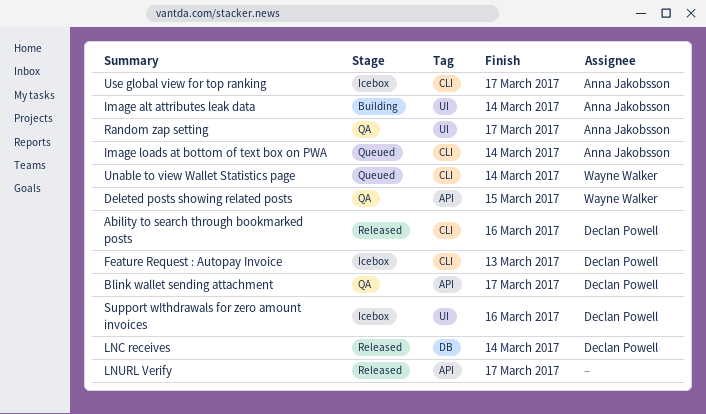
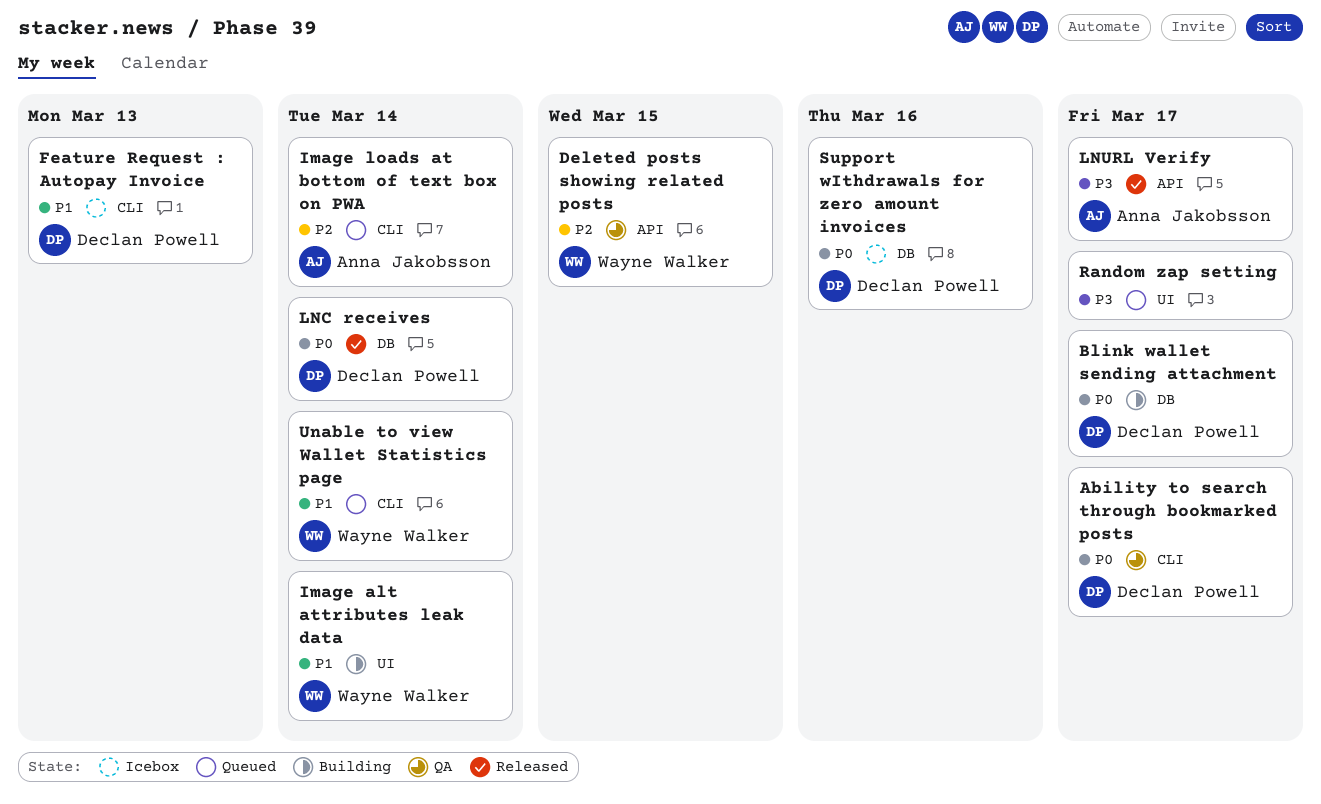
Ability to search through bookmarked posts, status: Released -> QA
Ability to search through bookmarked posts, due: Mar 16 -> Mar 17
Blink wallet sending attachment, status: QA -> Building
Blink wallet sending attachment, label: API -> DB
Image alt attributes leak data, owner: Anna Jakobsson -> Wayne Walker
LNURL Verify, owner: none -> Anna Jakobsson
Random zap setting, status: QA -> Queued
Random zap setting, owner: Anna Jakobsson -> none
Support wIthdrawals for zero amount invoices, label: UI -> DB
Use global view for top ranking: present -> none

